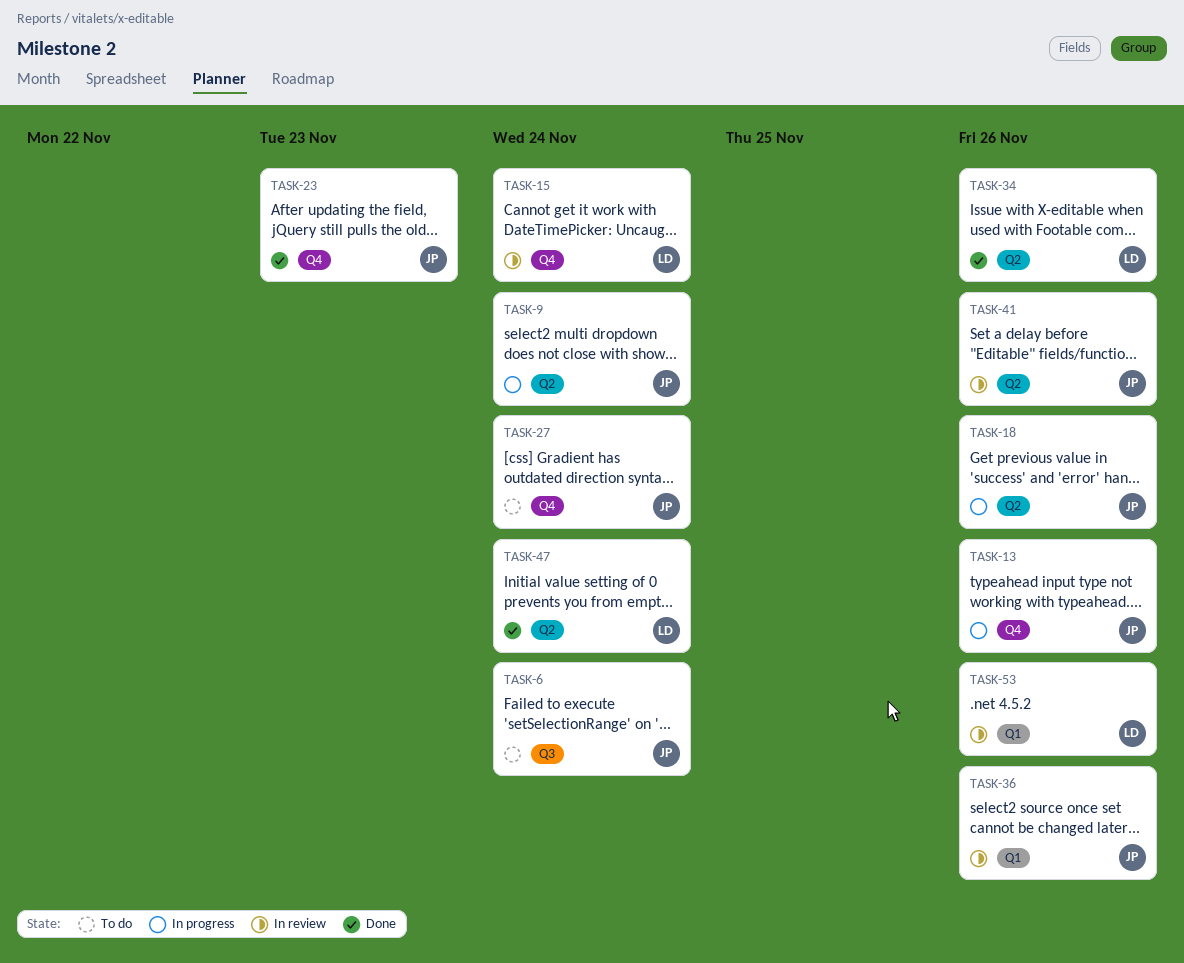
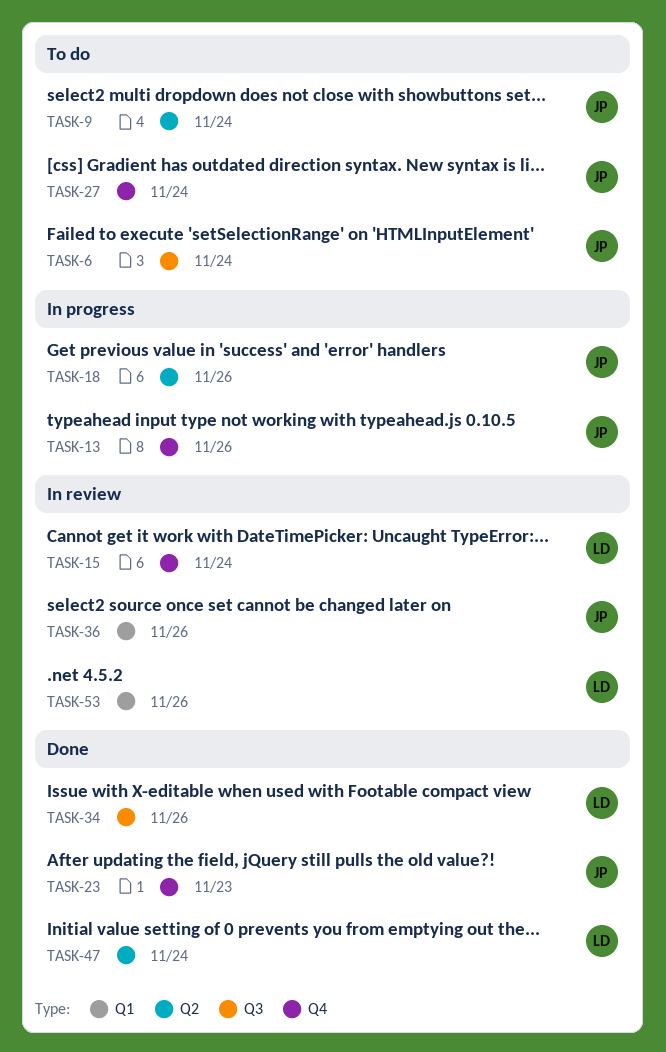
TASK-9, status: In progress -> To do
TASK-34, label: Q2 -> Q3
TASK-41: present -> none

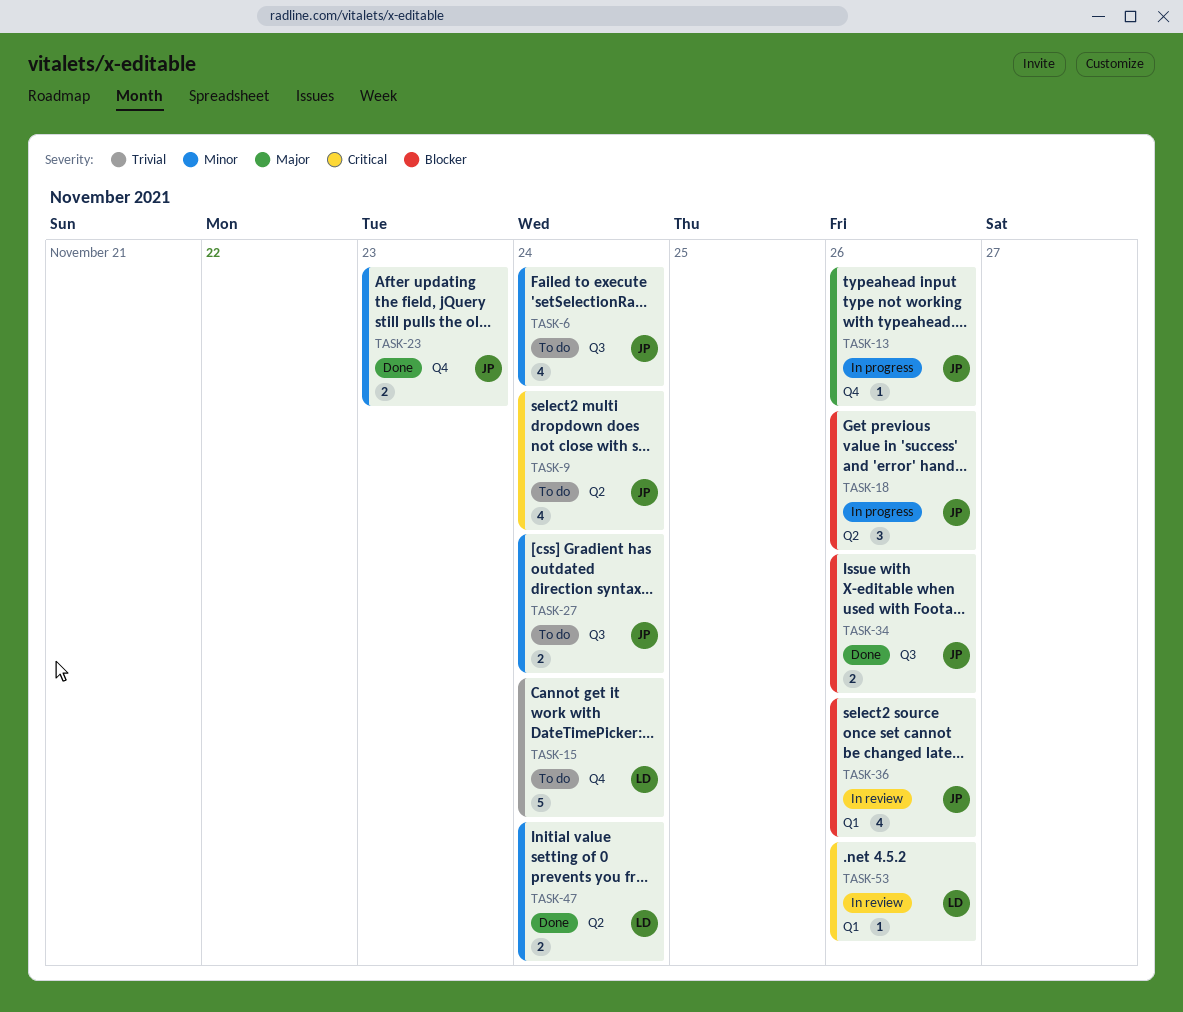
TASK-15, status: In review -> To do
TASK-27, label: Q4 -> Q3
TASK-34, owner: LD -> JP

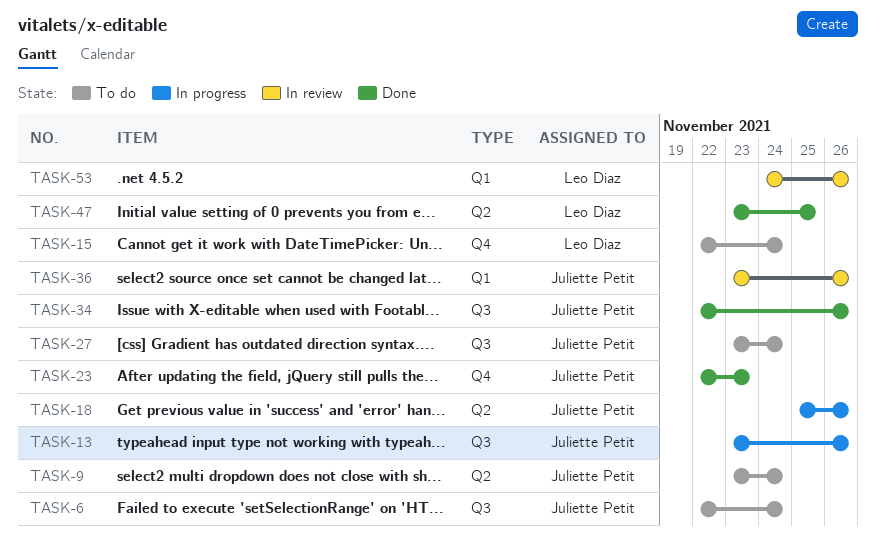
TASK-13, label: Q4 -> Q3
TASK-47, due: Nov 24 -> Nov 25

